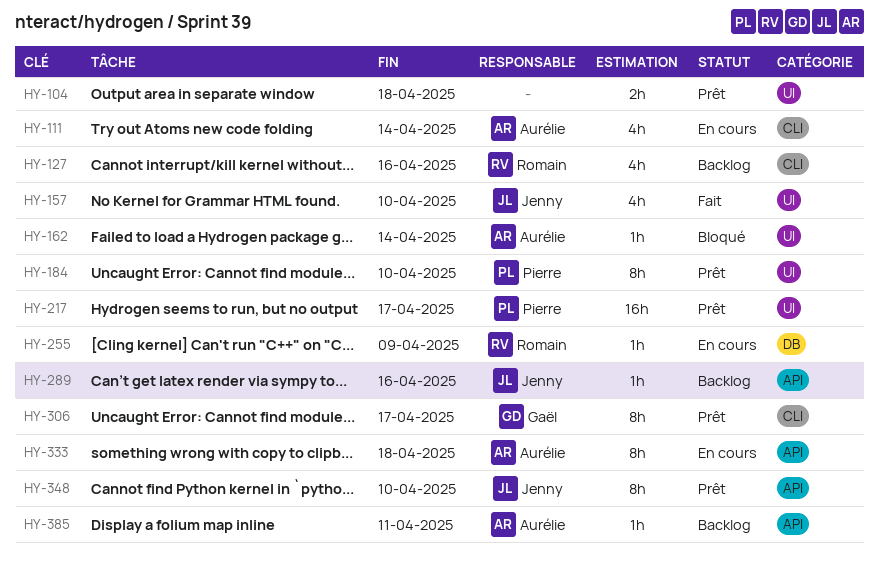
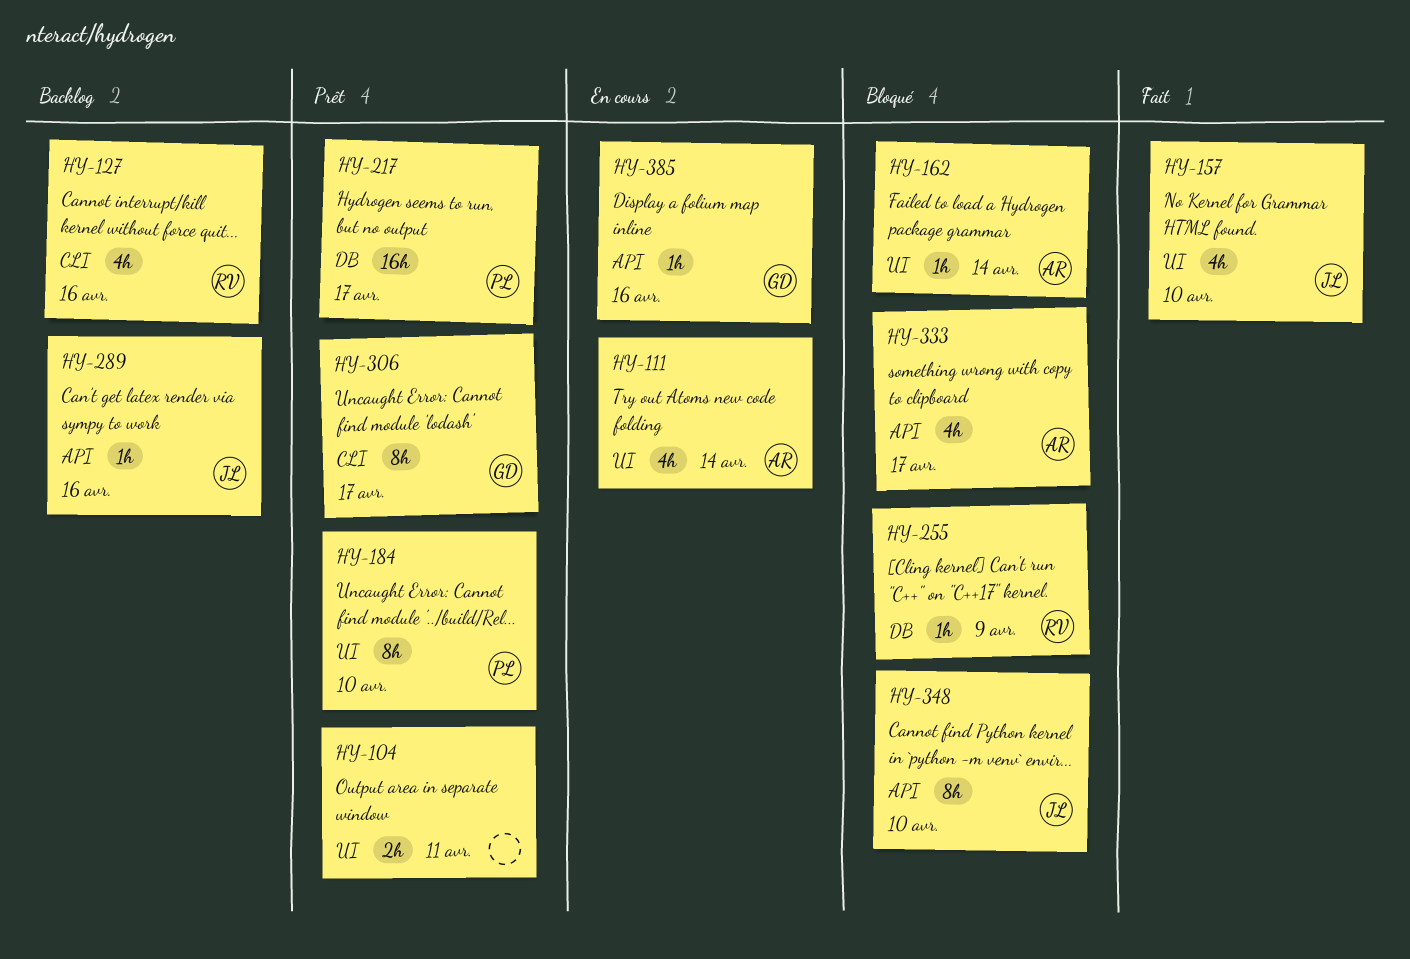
HY-104, due: Apr 18 -> Apr 11
HY-111, label: CLI -> UI
HY-217, label: UI -> DB
HY-255, status: En cours -> Bloqué
HY-333, status: En cours -> Bloqué
HY-333, estimate: 8h -> 4h
HY-333, due: Apr 18 -> Apr 17
HY-348, status: Prêt -> Bloqué
HY-385, status: Backlog -> En cours
HY-385, owner: Aurélie -> Gaël
HY-385, due: Apr 11 -> Apr 16

